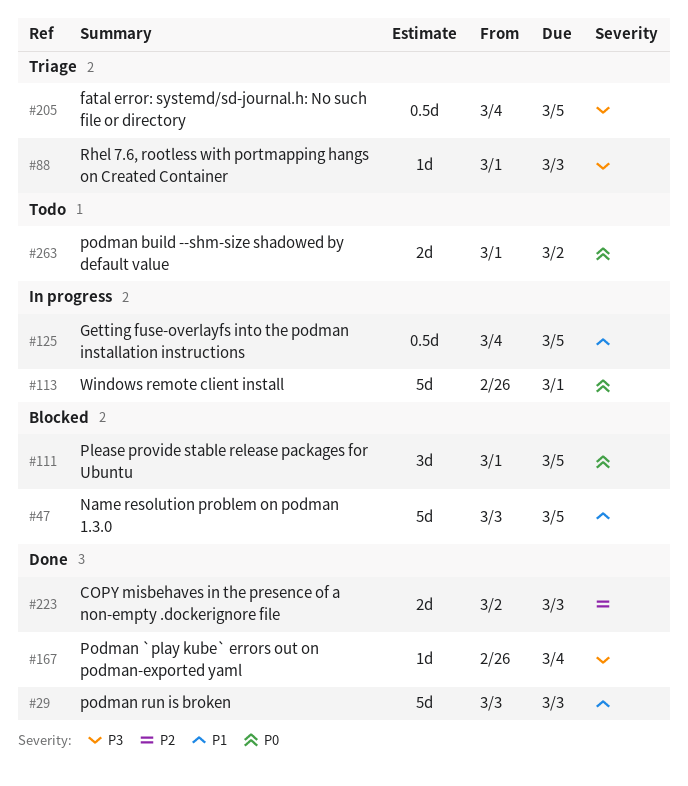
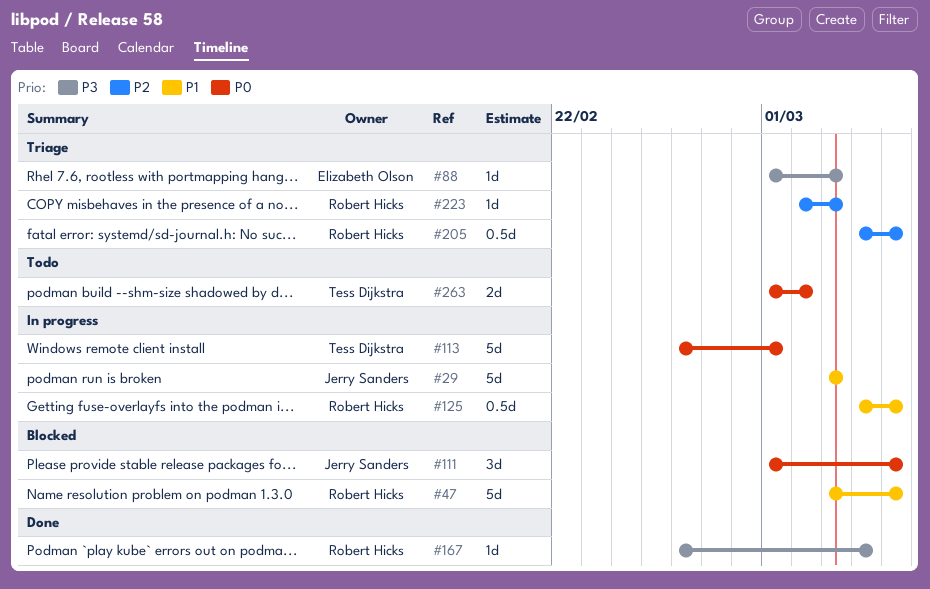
#29, status: Done -> In progress
#205, priority: P3 -> P2
#223, status: Done -> Triage
#223, estimate: 2d -> 1d

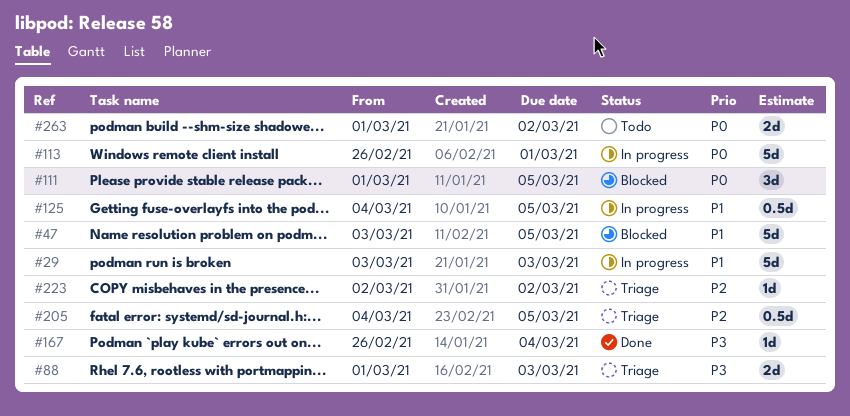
#88, estimate: 1d -> 2d
#223, due: Mar 3 -> Mar 2

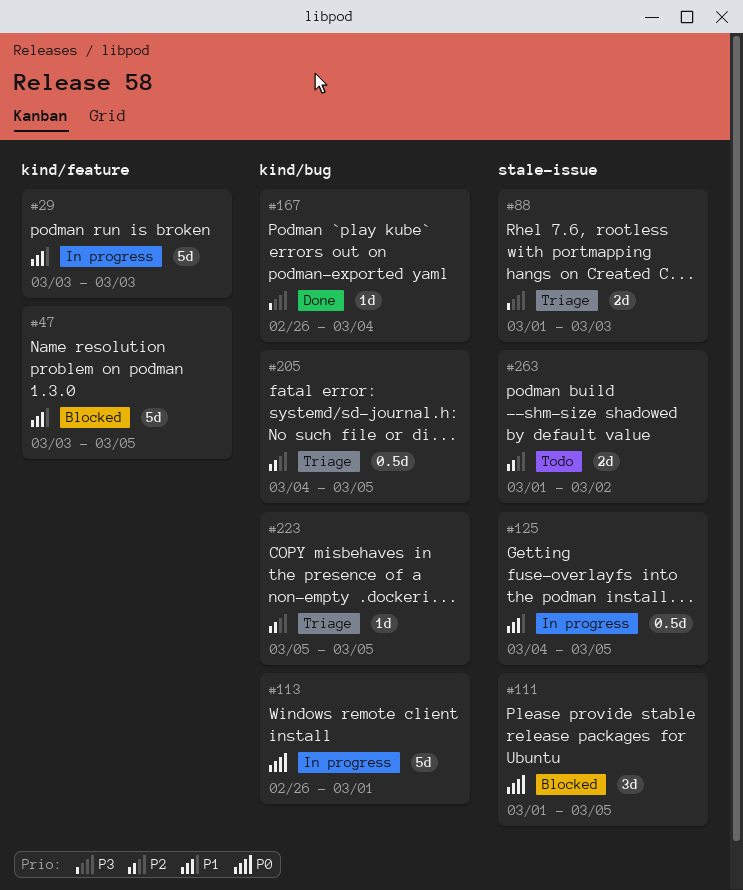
#223, start: Mar 2 -> Mar 5
#223, due: Mar 2 -> Mar 5
#263, priority: P0 -> P2

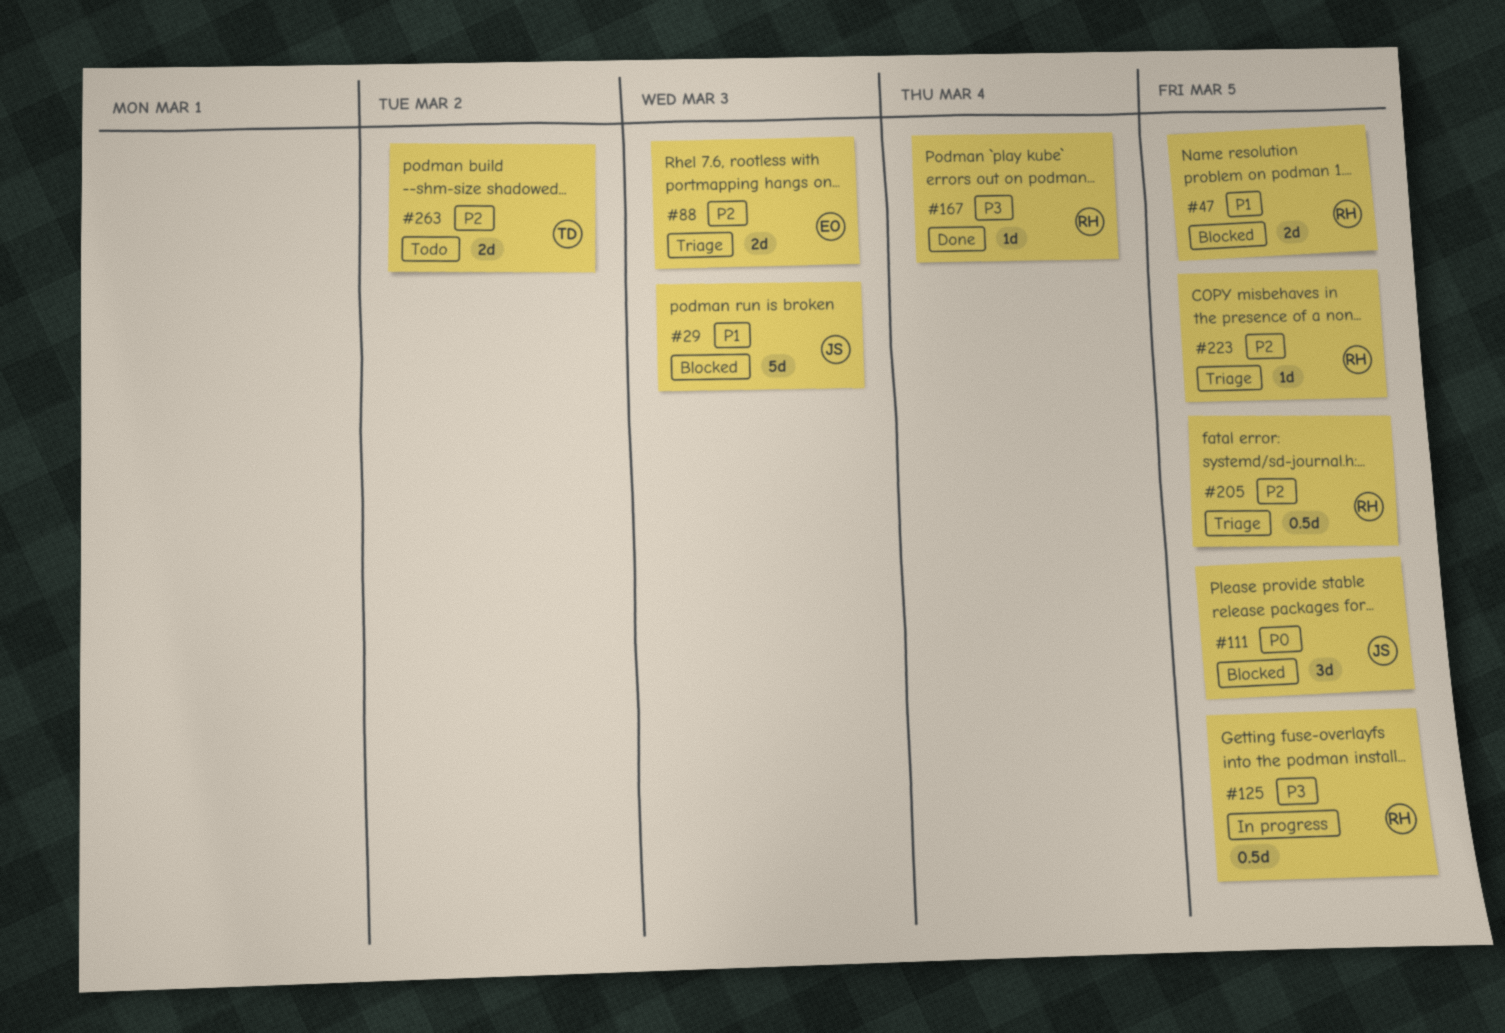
#29, status: In progress -> Blocked
#47, estimate: 5d -> 2d
#88, priority: P3 -> P2
#113: present -> none
#125, priority: P1 -> P3

